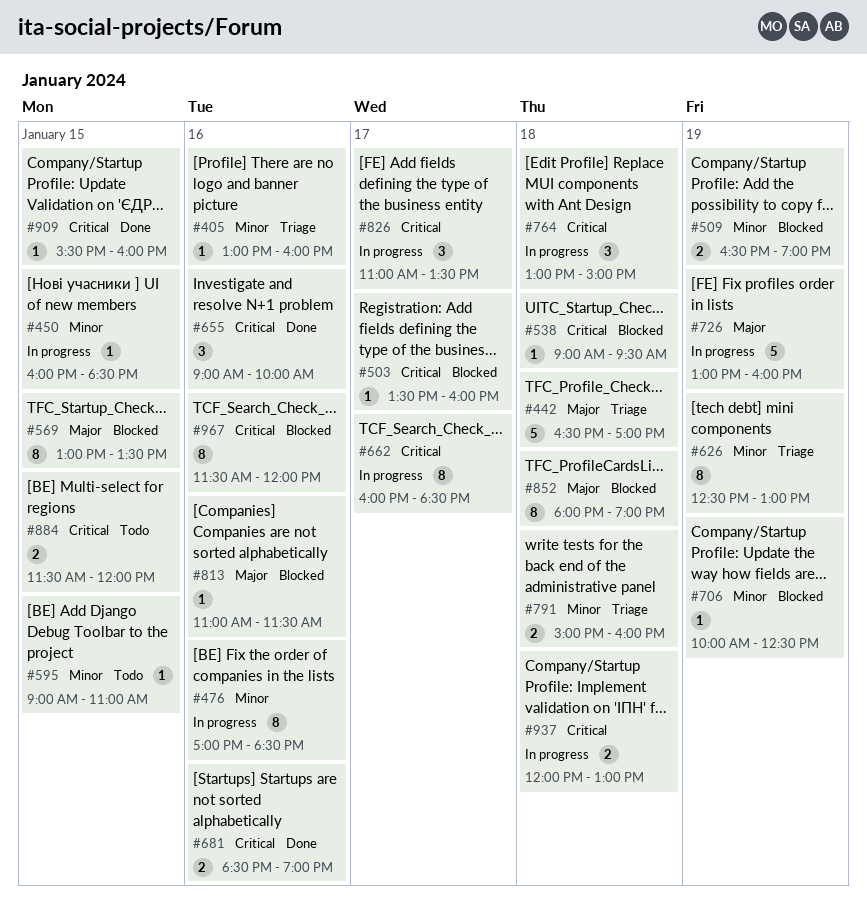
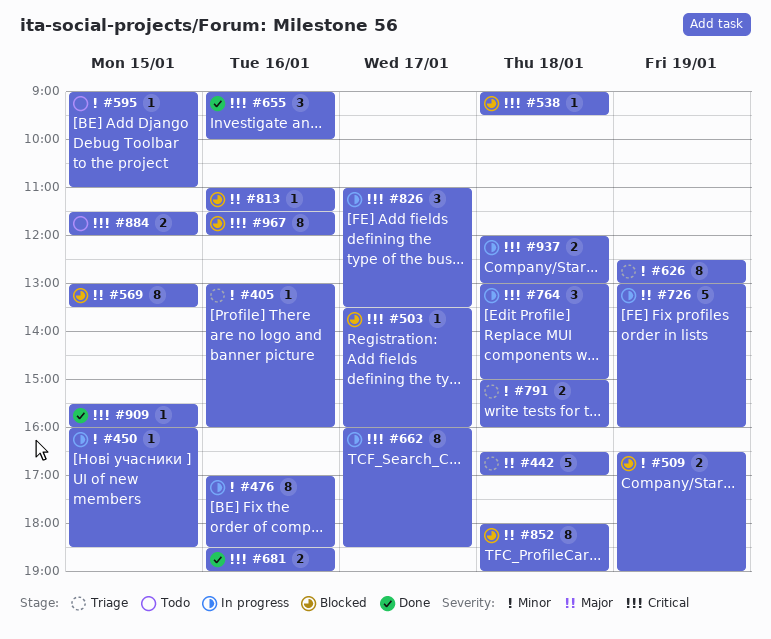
#706: present -> none

